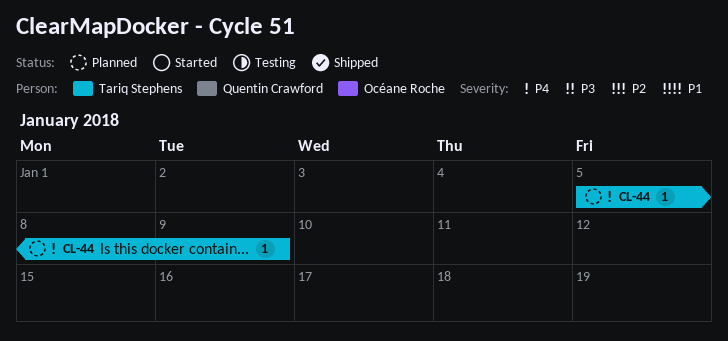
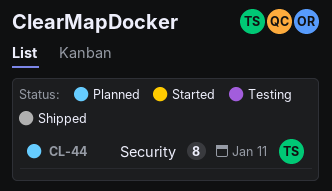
CL-44, estimate: 1 -> 8
CL-44, due: Jan 9 -> Jan 11

